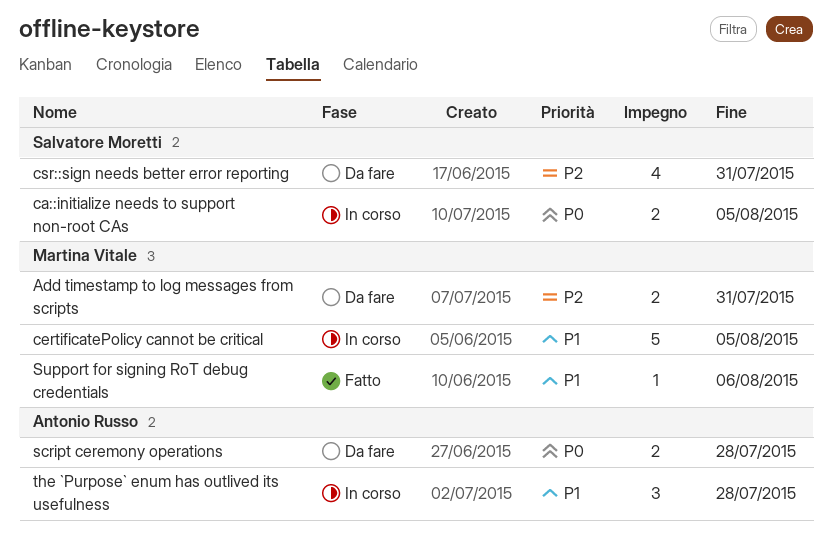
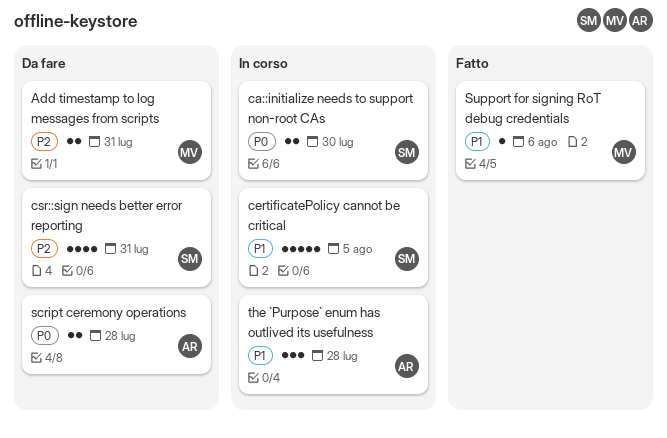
ca::initialize needs to support non-root CAs, due: Aug 5 -> Jul 30
certificatePolicy cannot be critical, owner: Martina Vitale -> Salvatore Moretti

